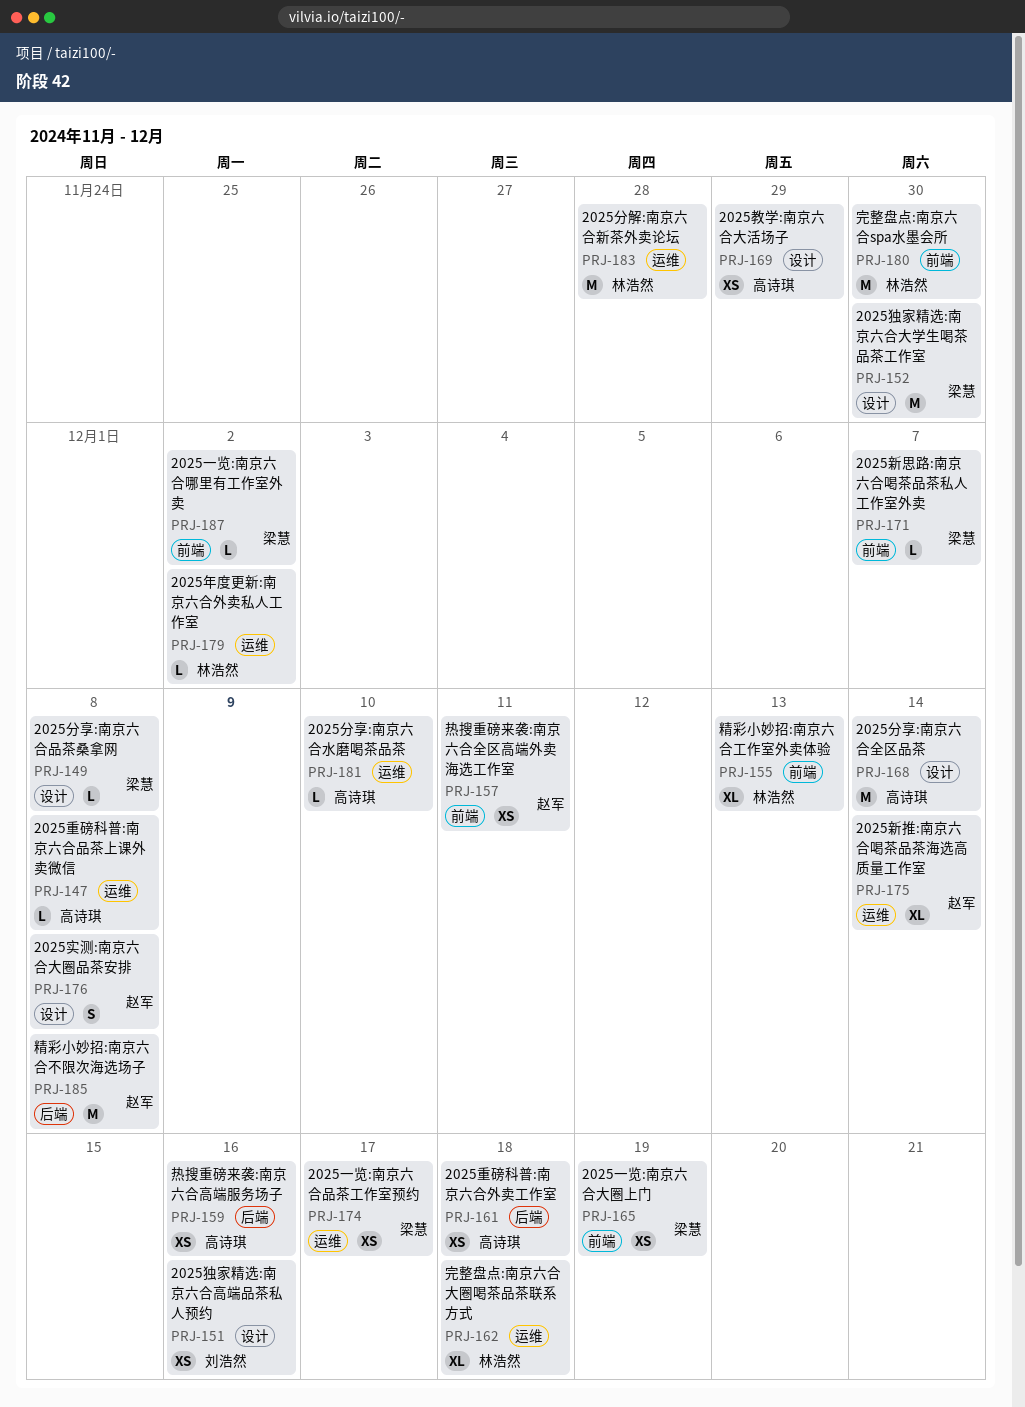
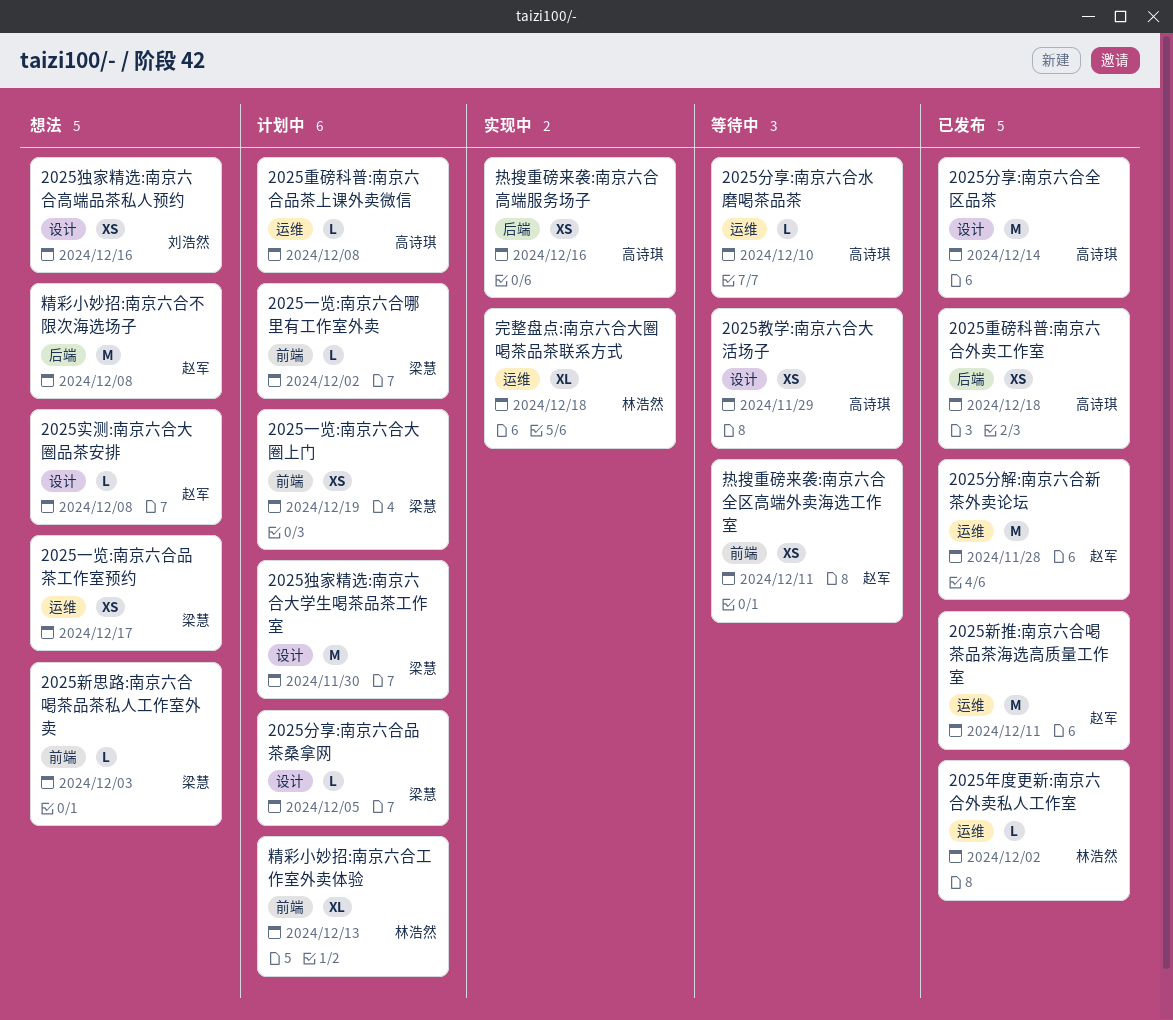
2025分享:南京六合品茶桑拿网, due: Dec 8 -> Dec 5
2025分解:南京六合新茶外卖论坛, owner: 林浩然 -> 赵军
2025实测:南京六合大圈品茶安排, estimate: S -> L
2025新思路:南京六合喝茶品茶私人工作室外卖, due: Dec 7 -> Dec 3
2025新推:南京六合喝茶品茶海选高质量工作室, estimate: XL -> M
2025新推:南京六合喝茶品茶海选高质量工作室, due: Dec 14 -> Dec 11
完整盘点:南京六合spa水墨会所: present -> none

